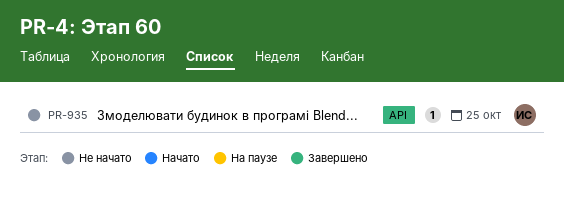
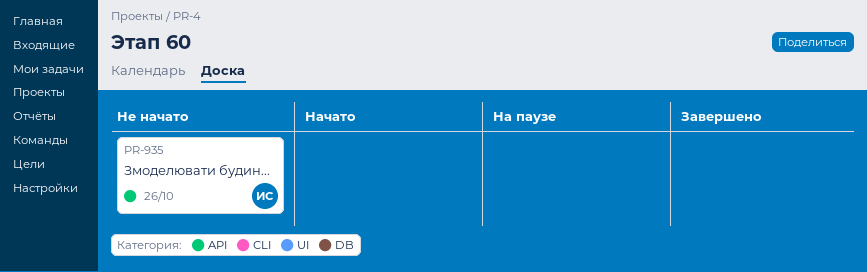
PR-935, due: Oct 25 -> Oct 26

